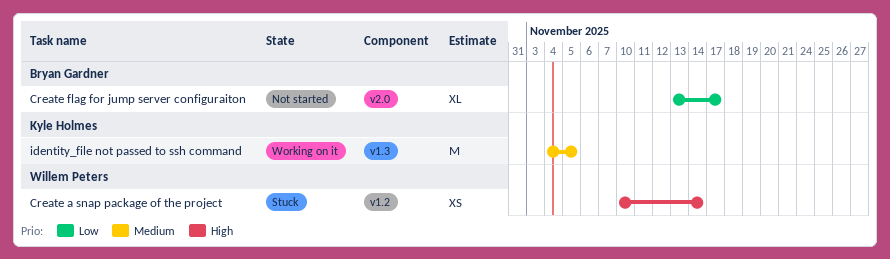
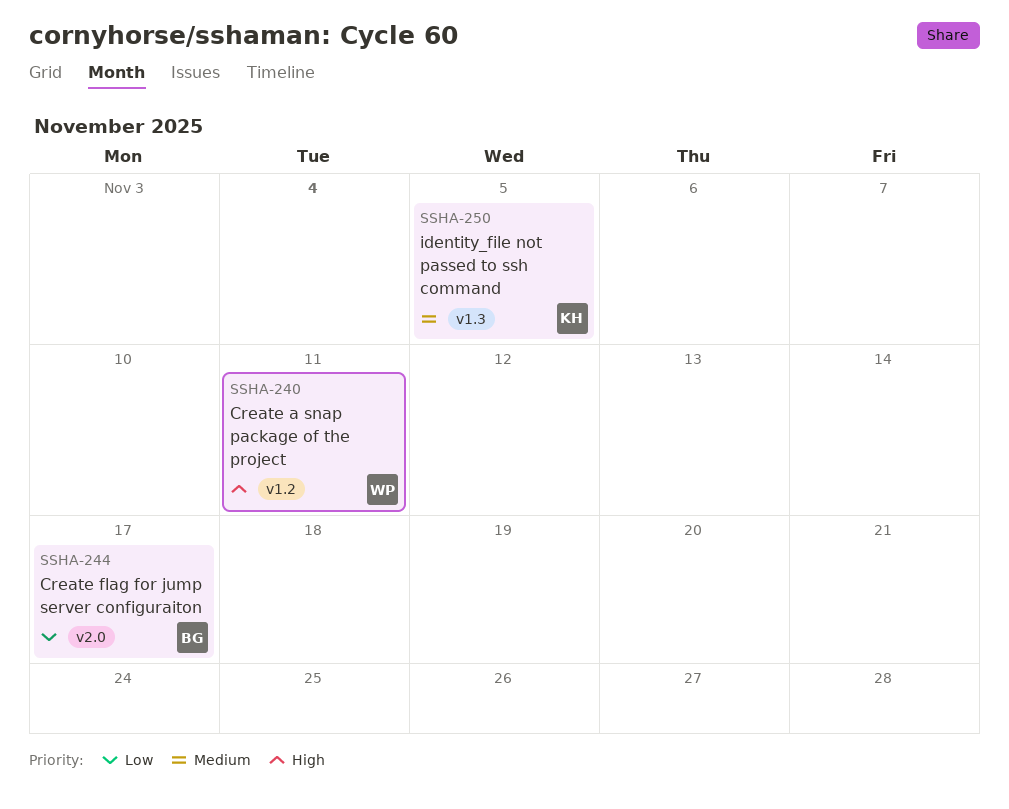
Create a snap package of the project, due: Nov 14 -> Nov 11

